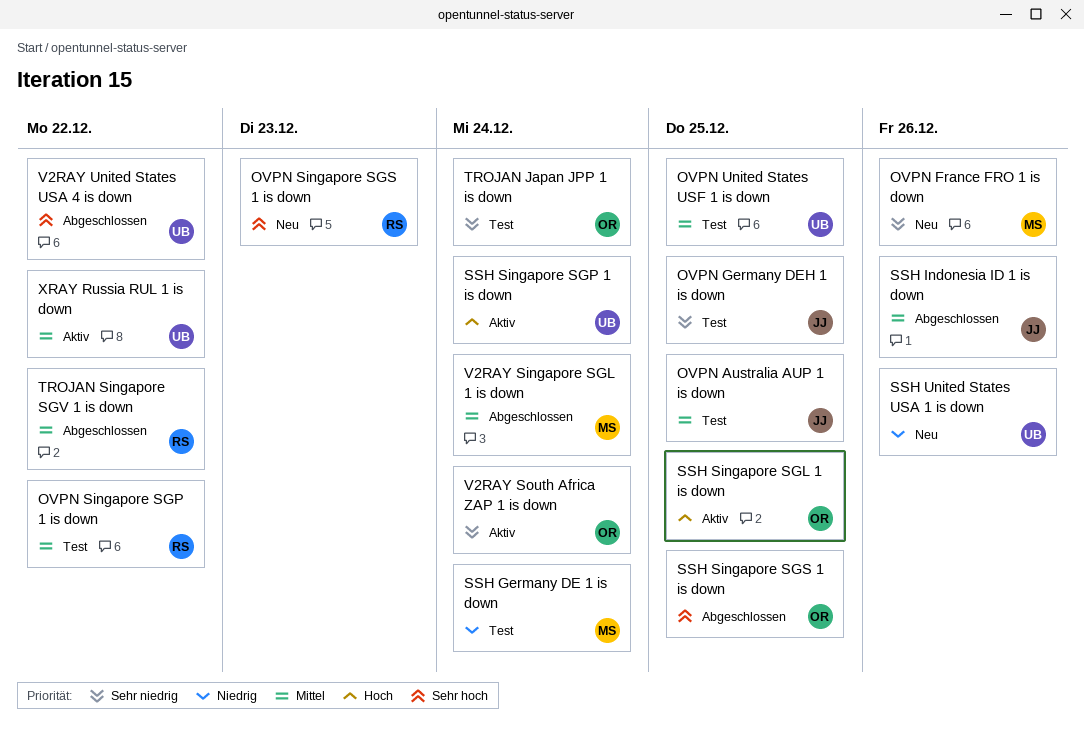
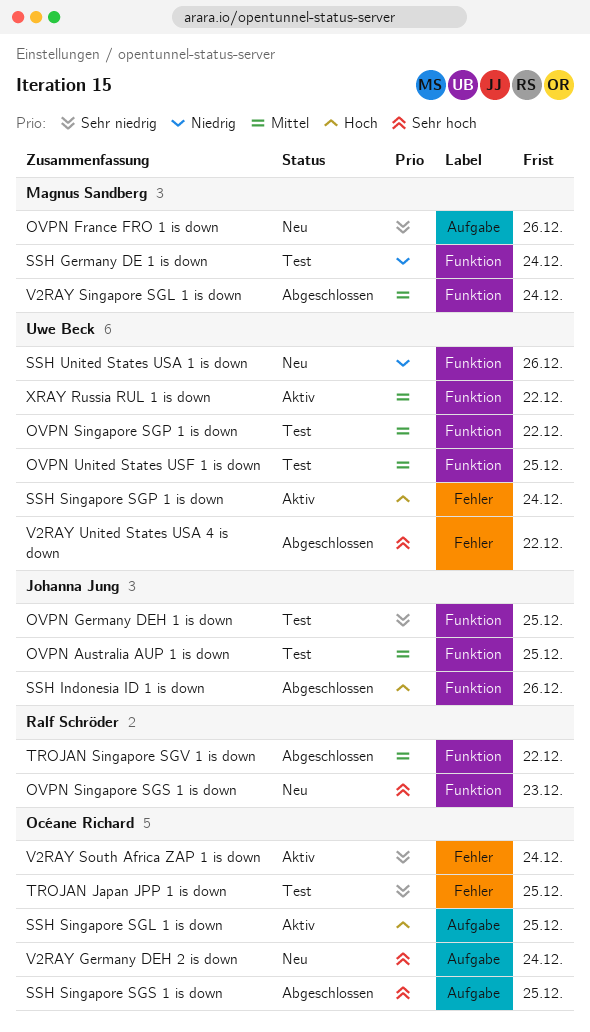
OVPN Singapore SGP 1 is down, owner: Ralf Schröder -> Uwe Beck
SSH Indonesia ID 1 is down, priority: Mittel -> Hoch
TROJAN Japan JPP 1 is down, due: Dec 24 -> Dec 25
V2RAY Germany DEH 2 is down: none -> present

